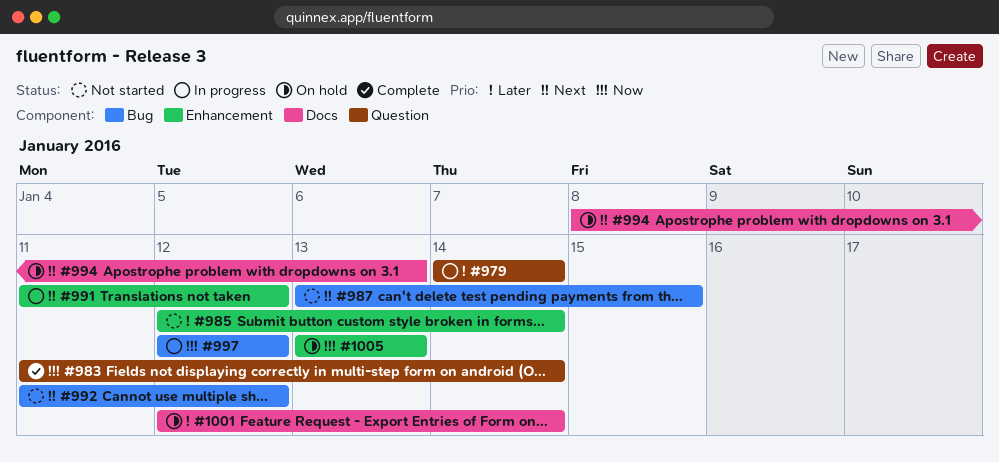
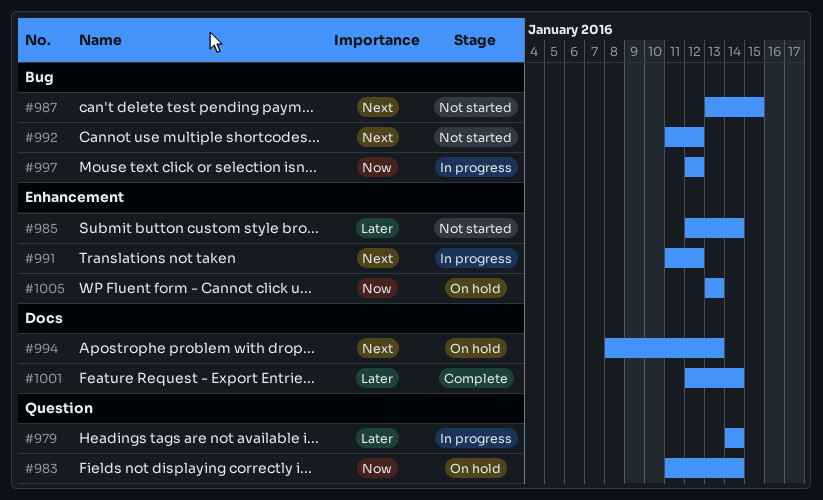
#983, status: Complete -> On hold
#1001, status: On hold -> Complete

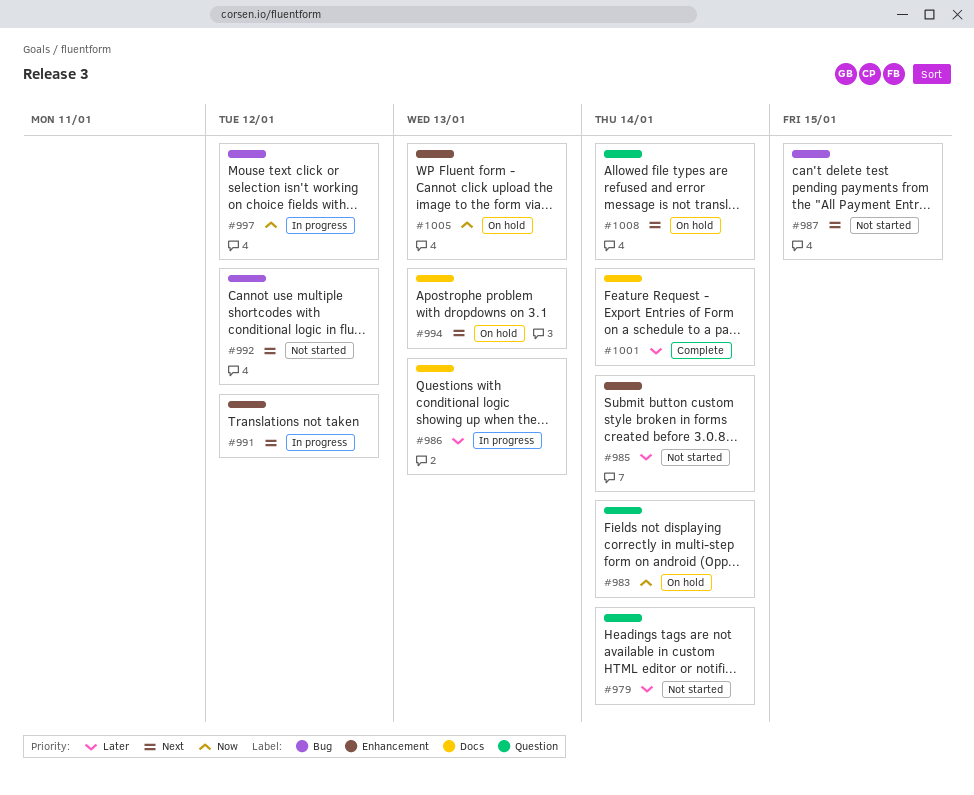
#979, status: In progress -> Not started
#986: none -> present
#1008: none -> present

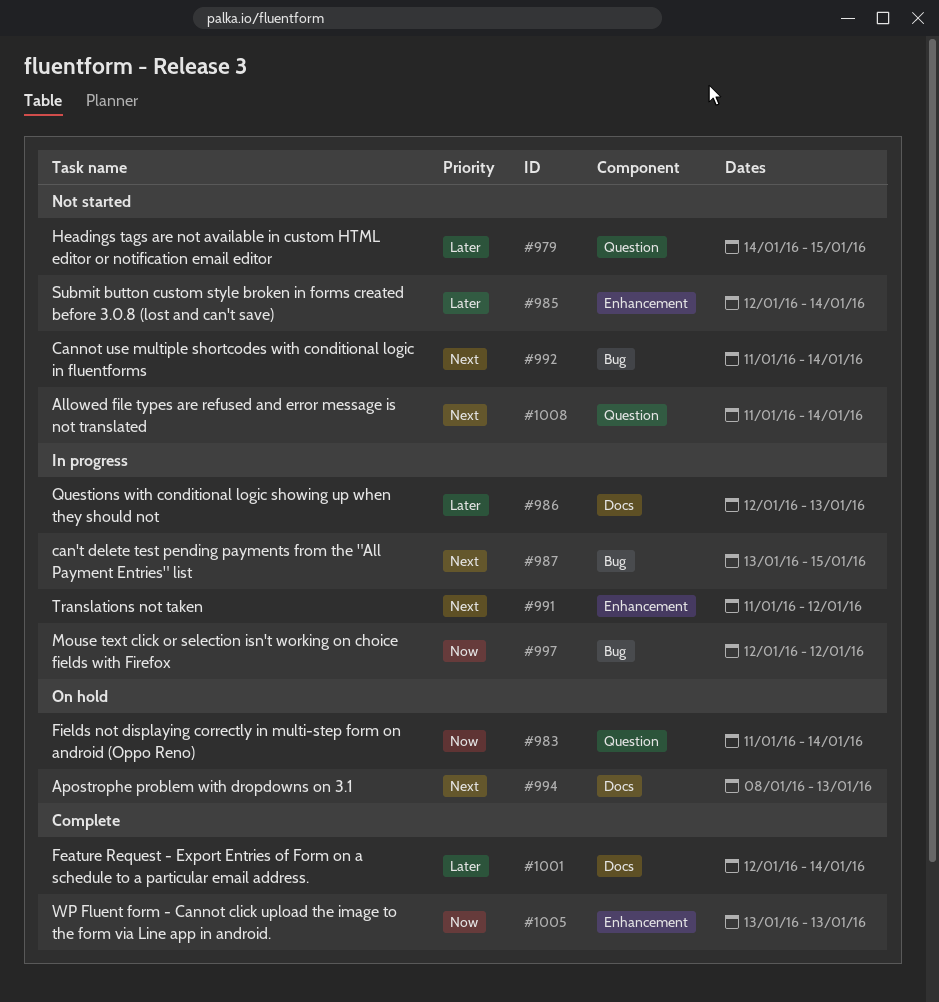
#979, due: Jan 14 -> Jan 15
#987, status: Not started -> In progress
#992, due: Jan 12 -> Jan 14
#1005, status: On hold -> Complete
#1008, status: On hold -> Not started

